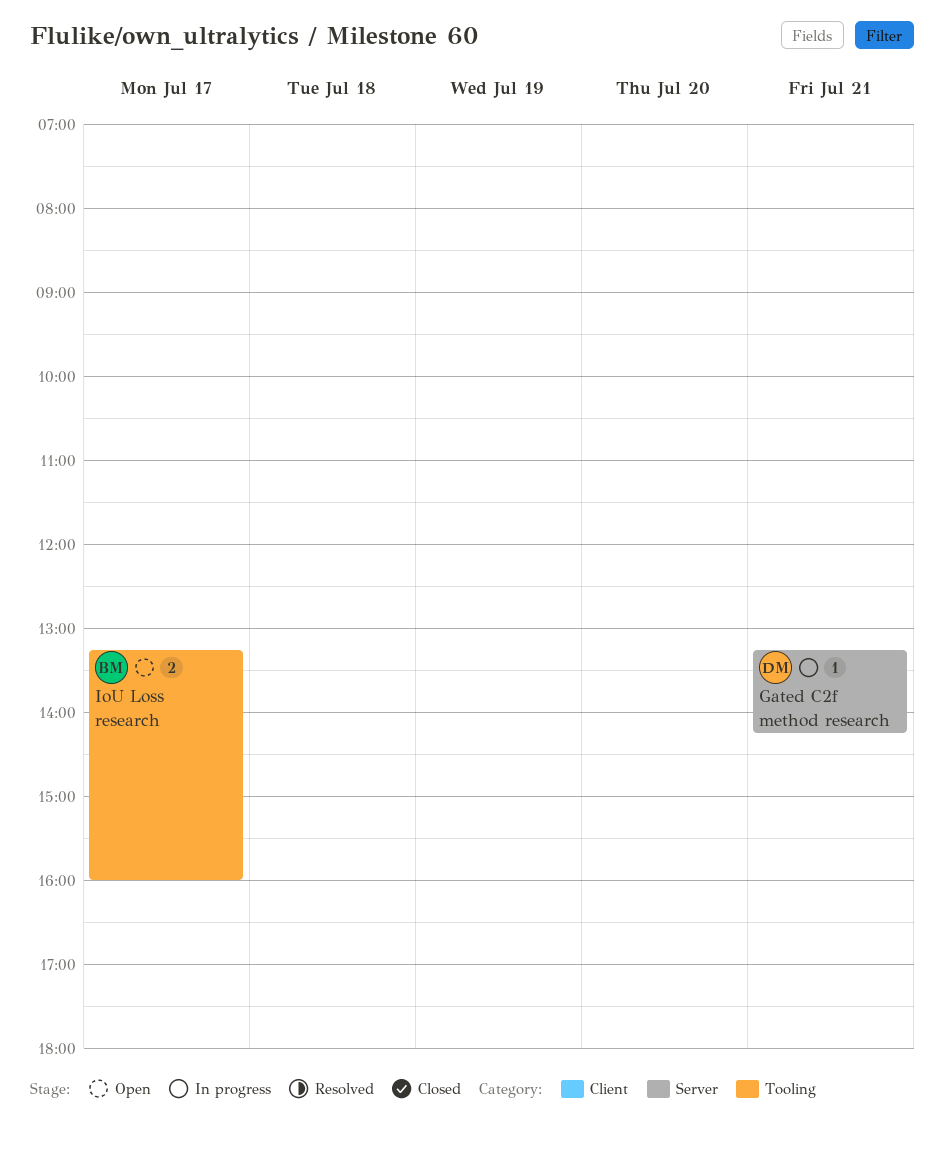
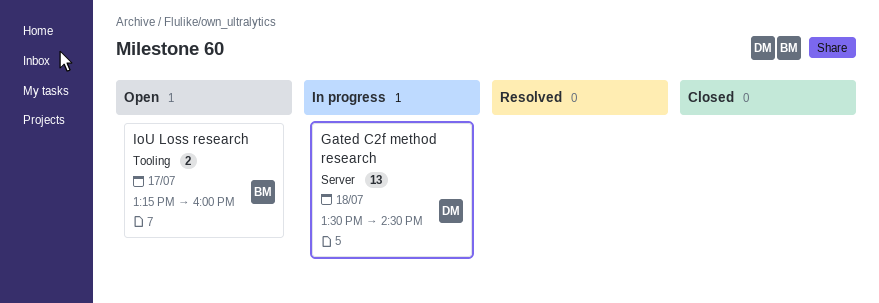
Gated C2f method research, estimate: 1 -> 13
Gated C2f method research, day: Jul 21 -> Jul 18
Gated C2f method research, begins: 13:15 -> 13:30
Gated C2f method research, ends: 14:15 -> 14:30

